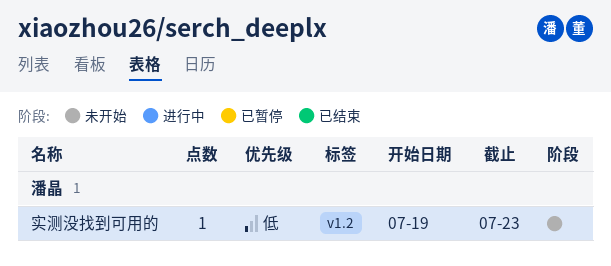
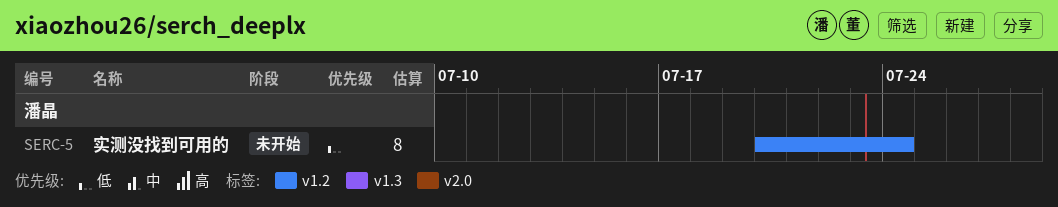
实测没找到可用的, estimate: 1 -> 8
实测没找到可用的, start: Jul 19 -> Jul 20
实测没找到可用的, due: Jul 23 -> Jul 24

